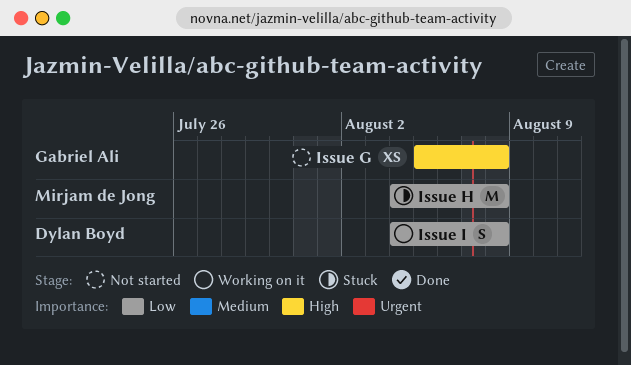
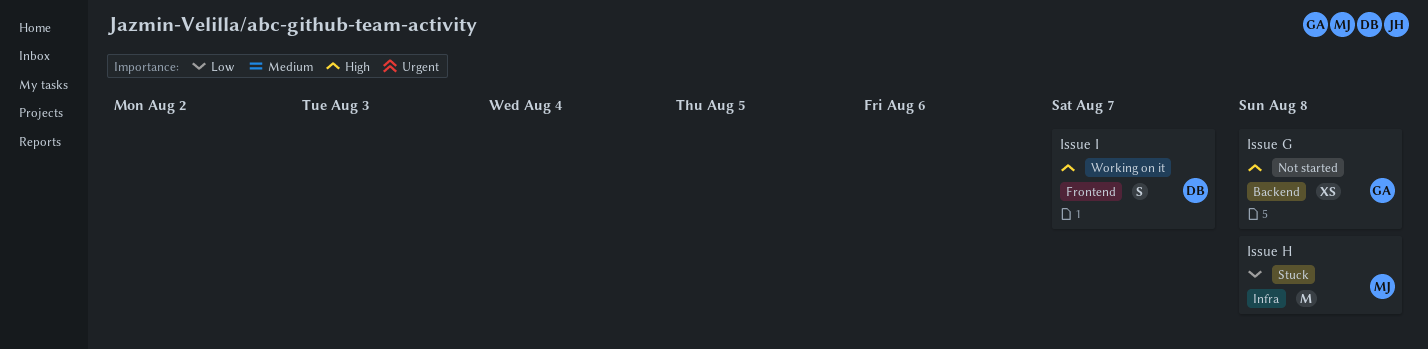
Issue I, priority: Low -> High
Issue I, due: Aug 8 -> Aug 7

